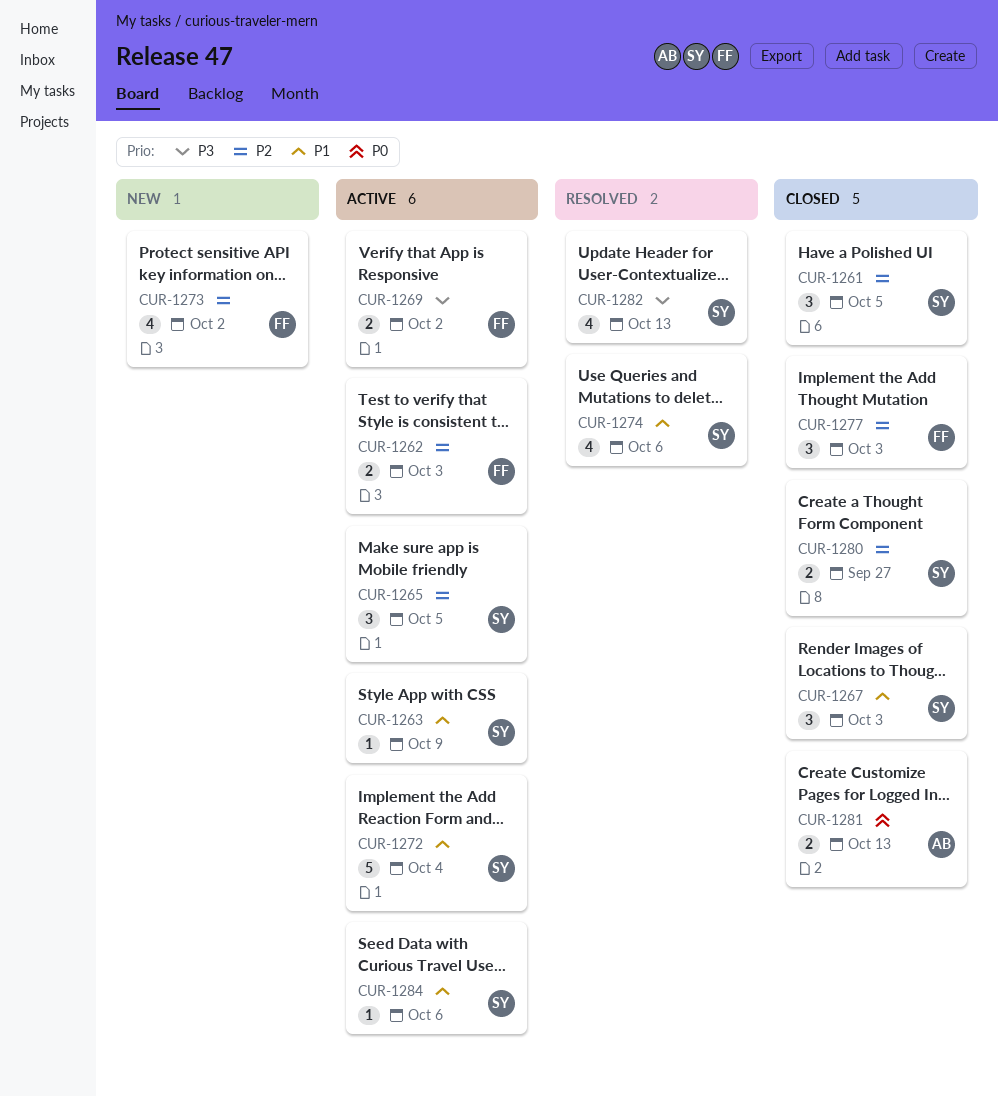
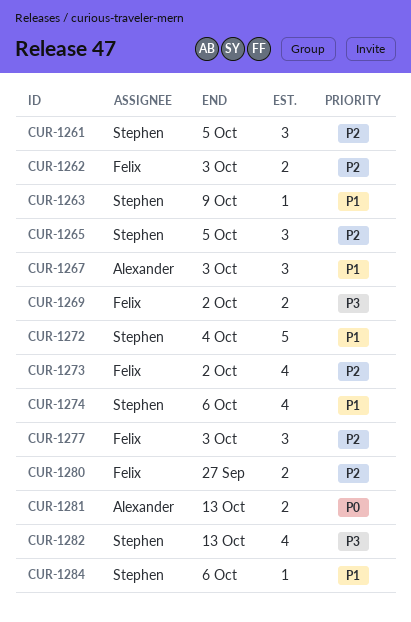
CUR-1267, owner: Stephen -> Alexander
CUR-1280, owner: Stephen -> Felix

